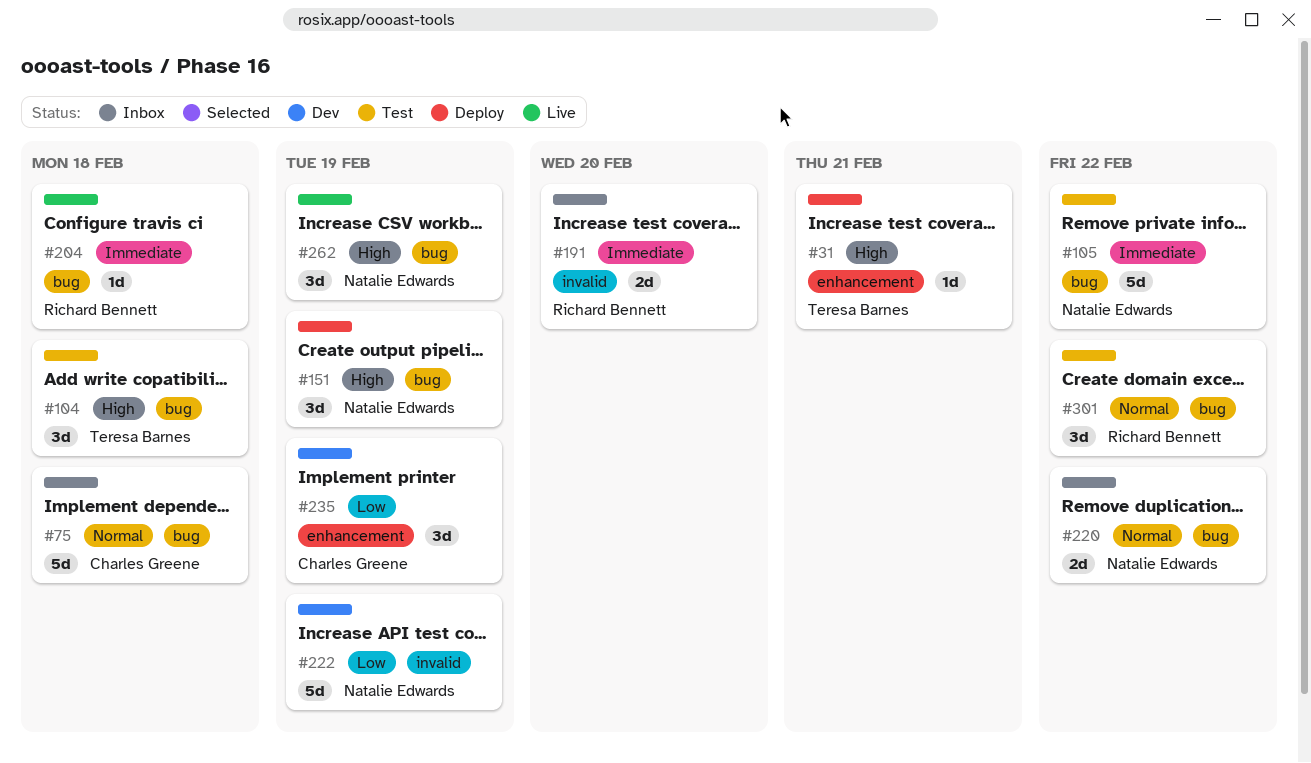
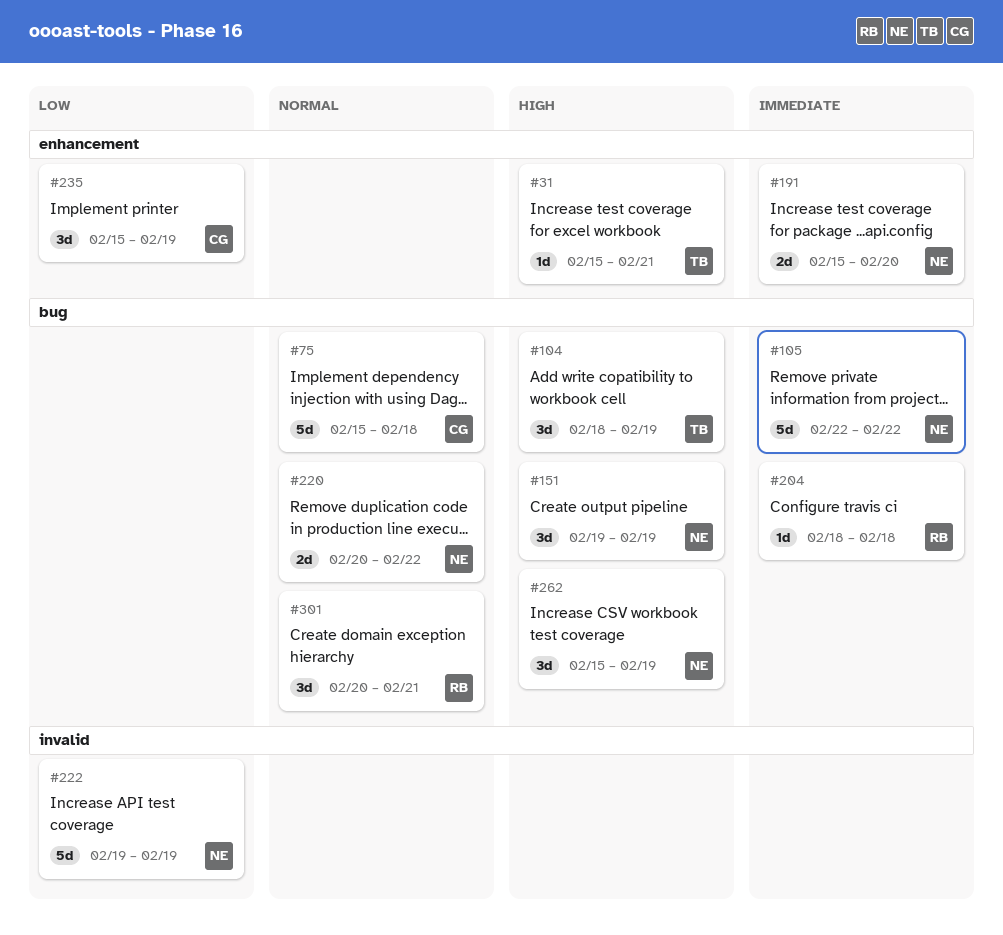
#104, due: Feb 18 -> Feb 19
#191, owner: Richard Bennett -> Natalie Edwards
#191, label: invalid -> enhancement
#301, due: Feb 22 -> Feb 21

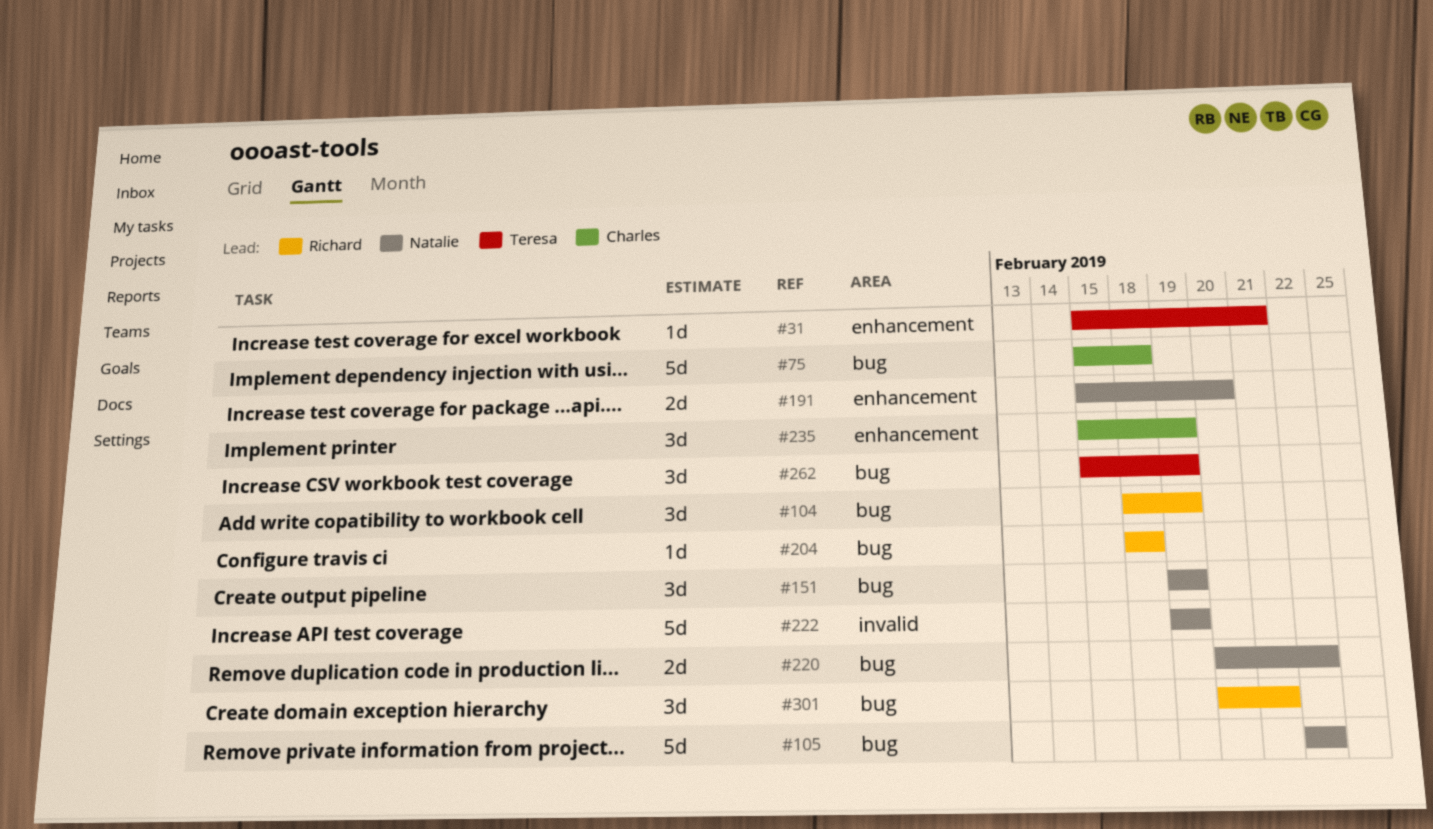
#104, owner: Teresa -> Richard
#262, owner: Natalie -> Teresa

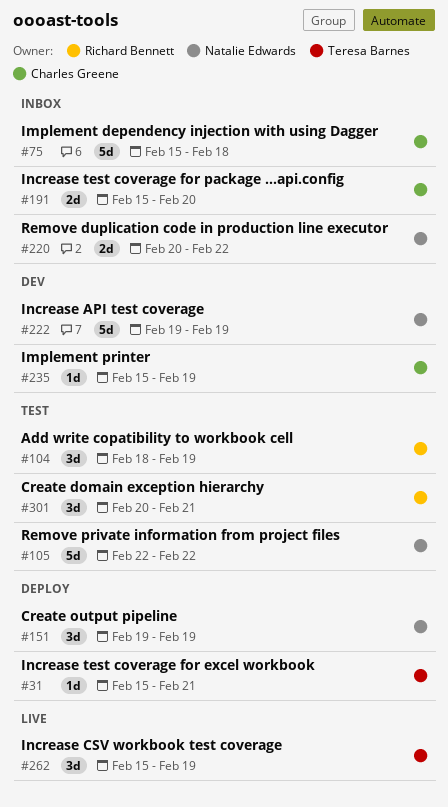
#191, owner: Natalie Edwards -> Charles Greene
#204: present -> none
#235, estimate: 3d -> 1d

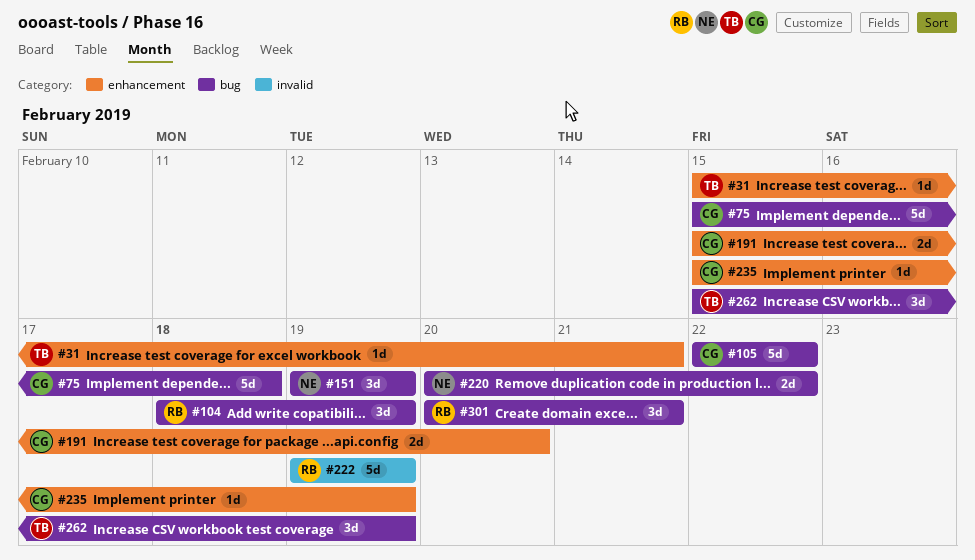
#105, owner: Natalie Edwards -> Charles Greene
#222, owner: Natalie Edwards -> Richard Bennett

